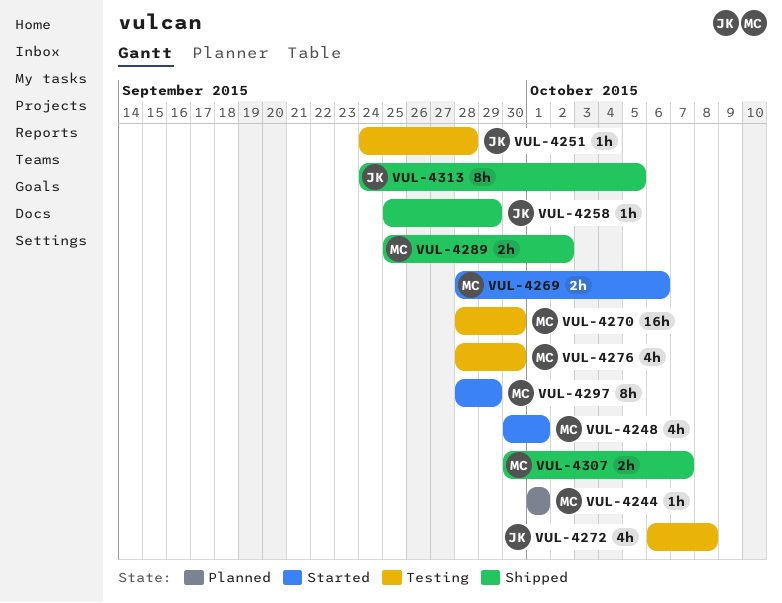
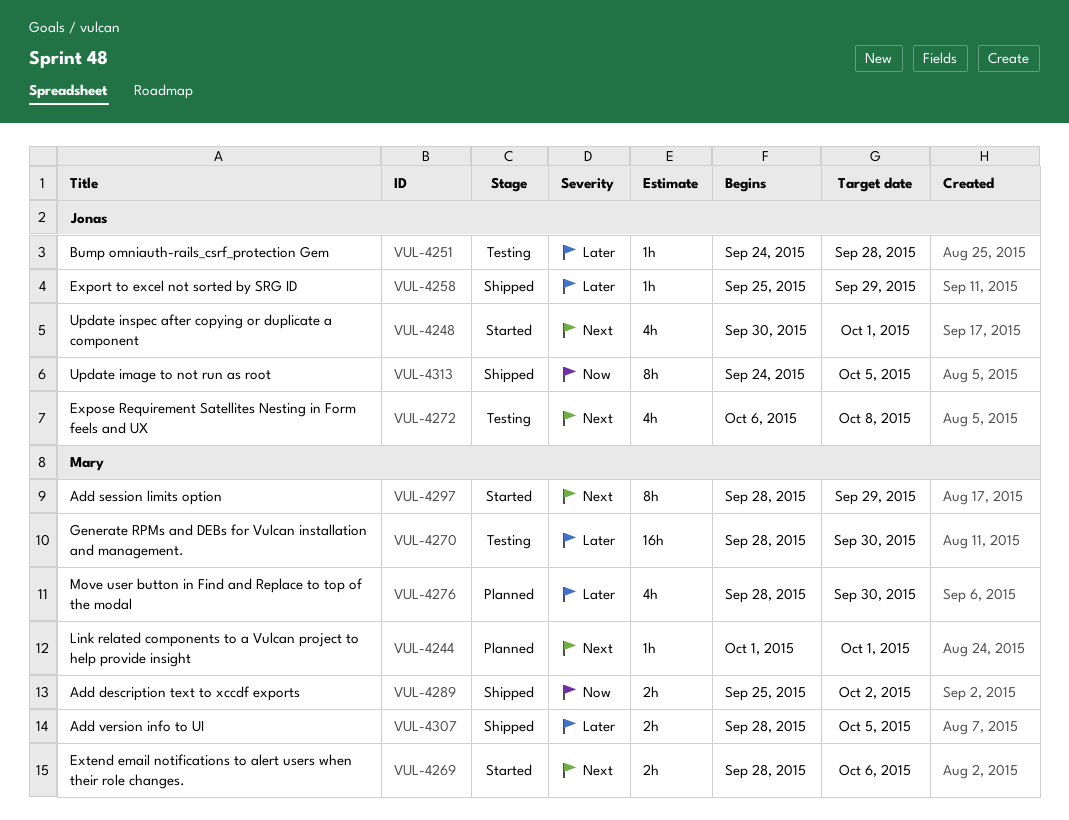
VUL-4248, owner: Mary -> Jonas
VUL-4276, status: Testing -> Planned
VUL-4307, start: Sep 30 -> Sep 28
VUL-4307, due: Oct 7 -> Oct 5

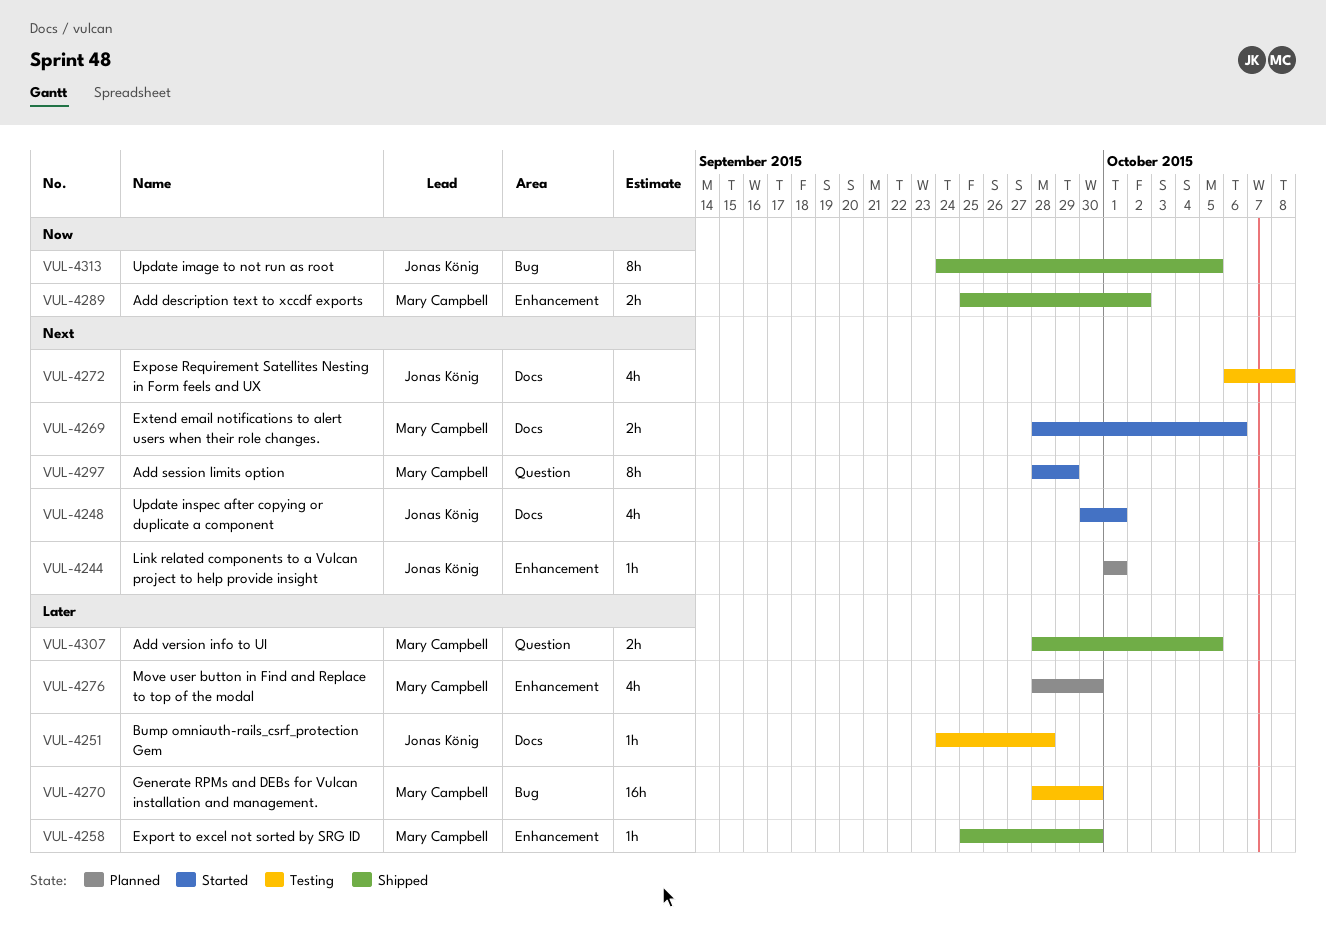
VUL-4244, owner: Mary Campbell -> Jonas König
VUL-4258, owner: Jonas König -> Mary Campbell
VUL-4258, due: Sep 29 -> Sep 30

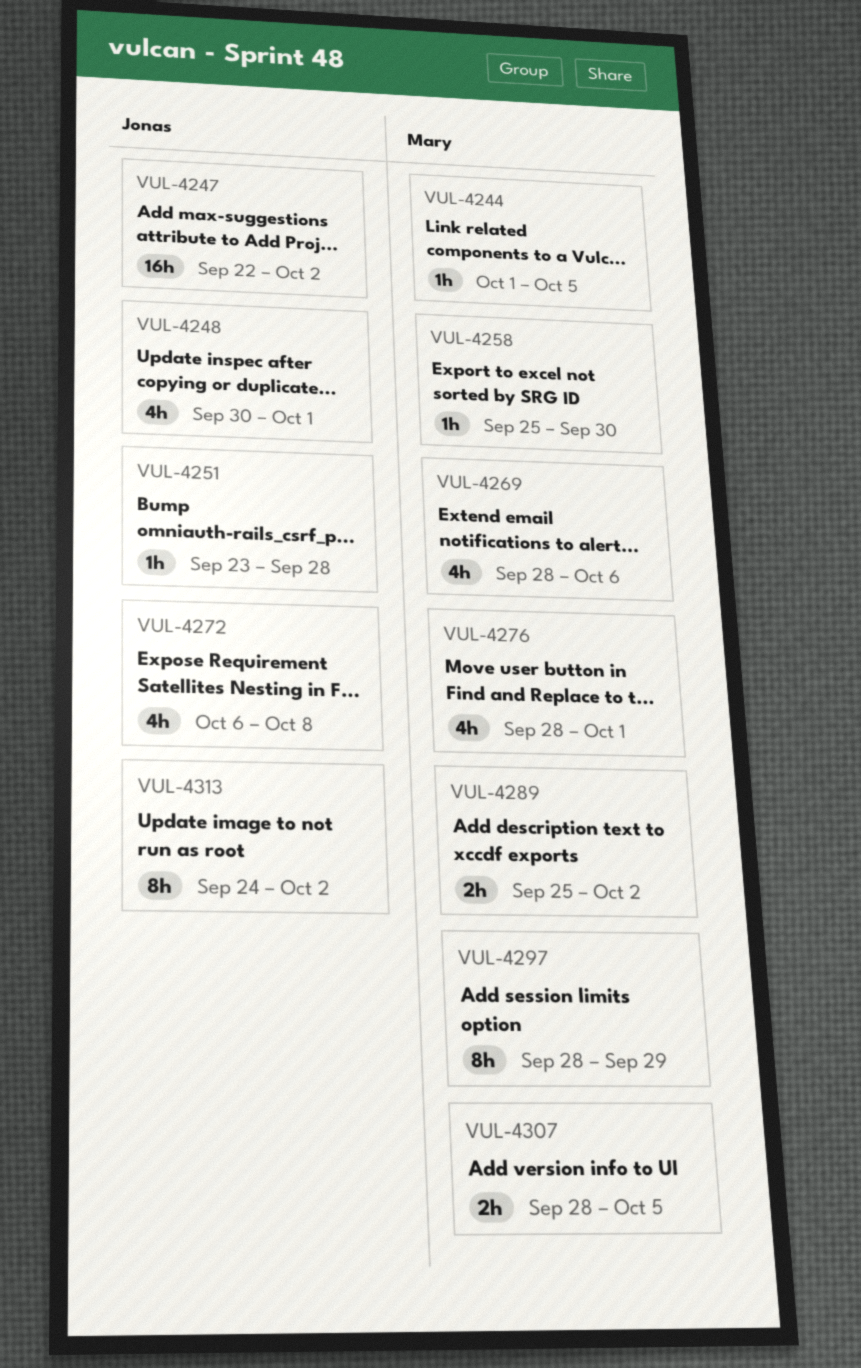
VUL-4244, owner: Jonas König -> Mary Campbell
VUL-4244, due: Oct 1 -> Oct 5
VUL-4247: none -> present
VUL-4251, start: Sep 24 -> Sep 23
VUL-4269, estimate: 2h -> 4h
VUL-4270: present -> none
VUL-4276, due: Sep 30 -> Oct 1
VUL-4313, due: Oct 5 -> Oct 2

